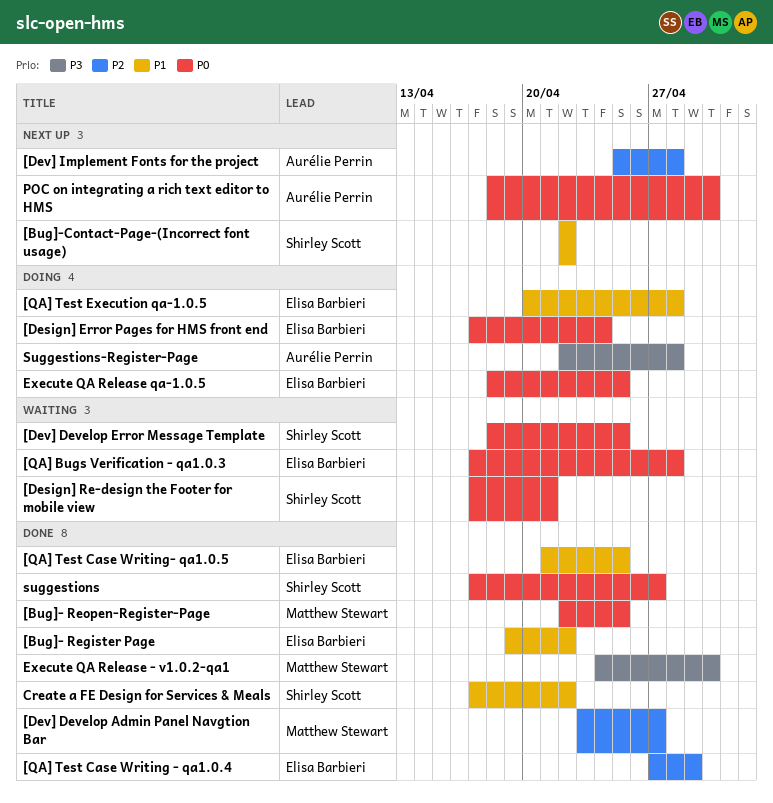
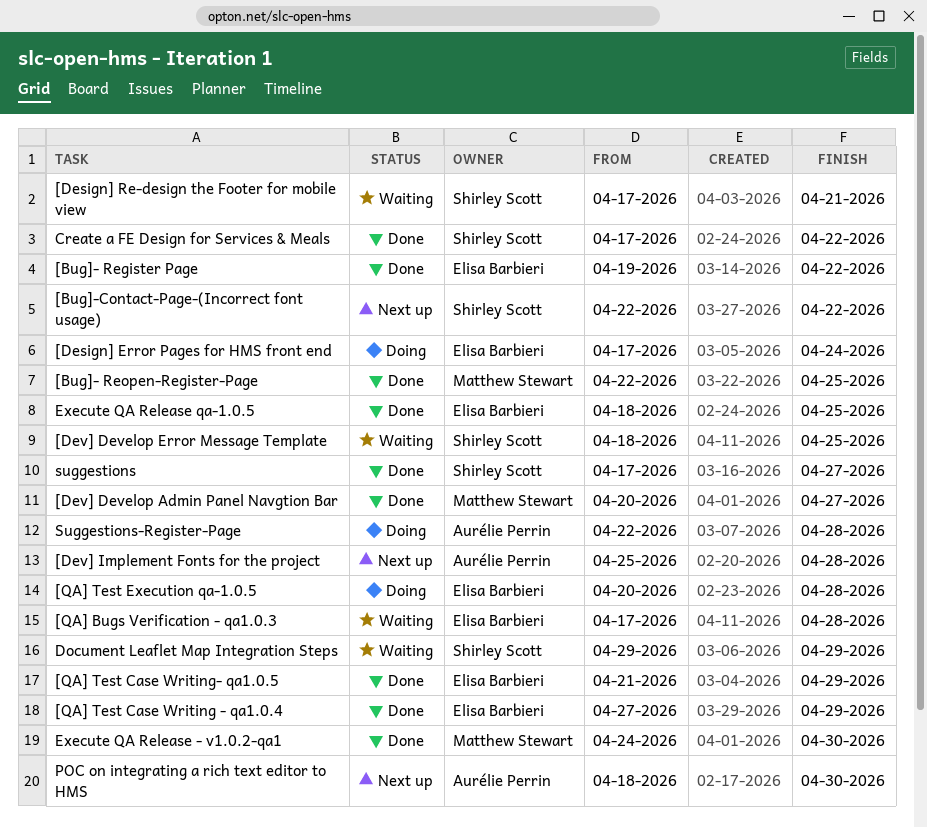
[Dev] Develop Admin Panel Navgtion Bar, start: Apr 23 -> Apr 20
[QA] Test Case Writing- qa1.0.5, due: Apr 25 -> Apr 29
Document Leaflet Map Integration Steps: none -> present
Execute QA Release qa-1.0.5, status: Doing -> Done

